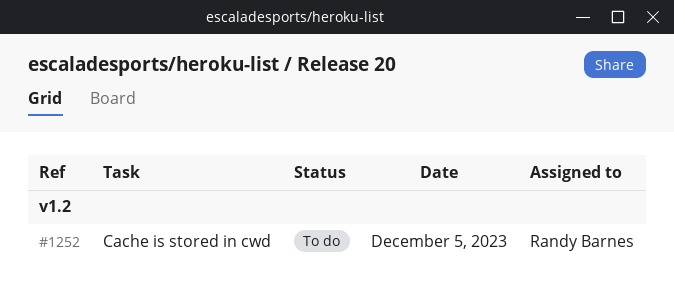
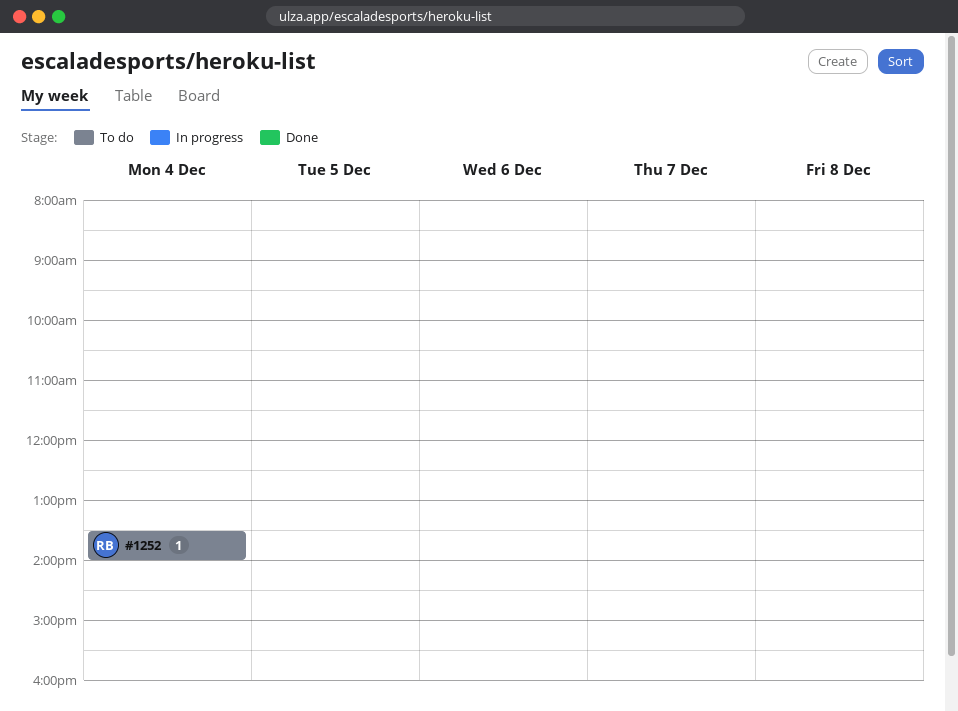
#1252, day: Dec 5 -> Dec 4

